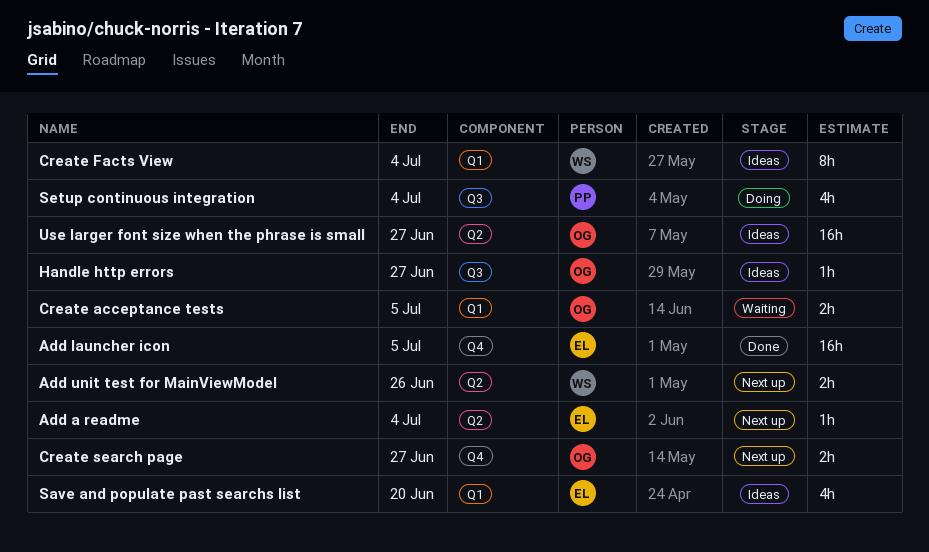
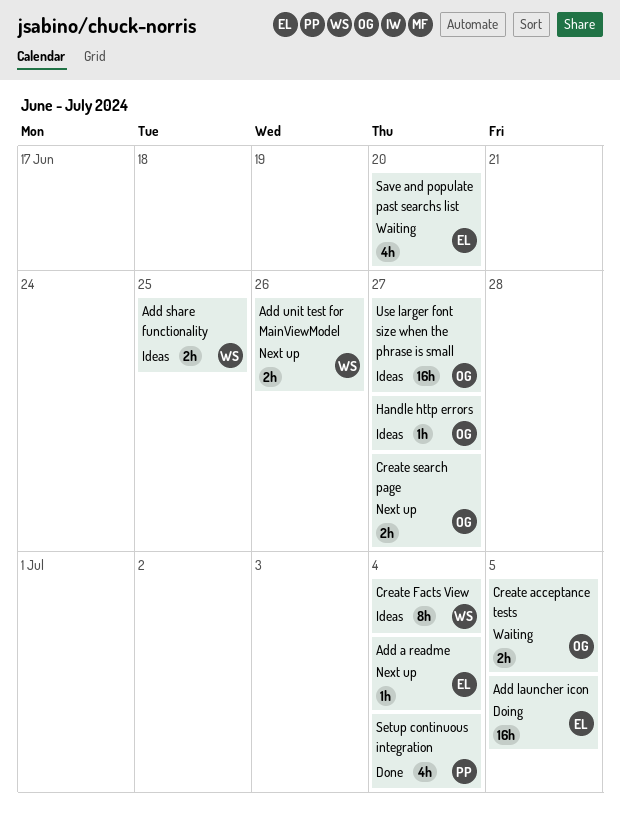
Add launcher icon, status: Done -> Doing
Add share functionality: none -> present
Save and populate past searchs list, status: Ideas -> Waiting
Setup continuous integration, status: Doing -> Done

